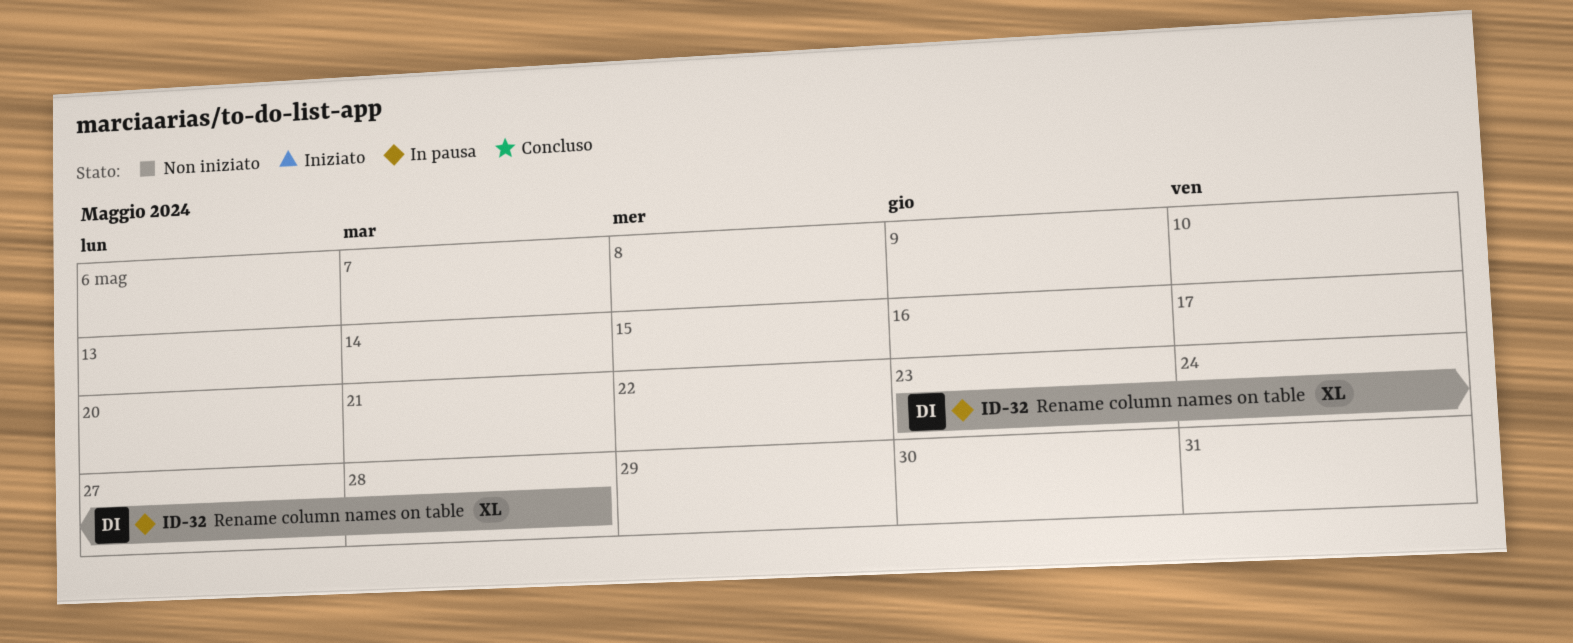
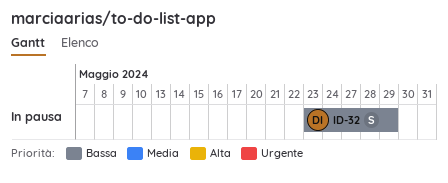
ID-32, estimate: XL -> S
ID-32, due: May 28 -> May 29

